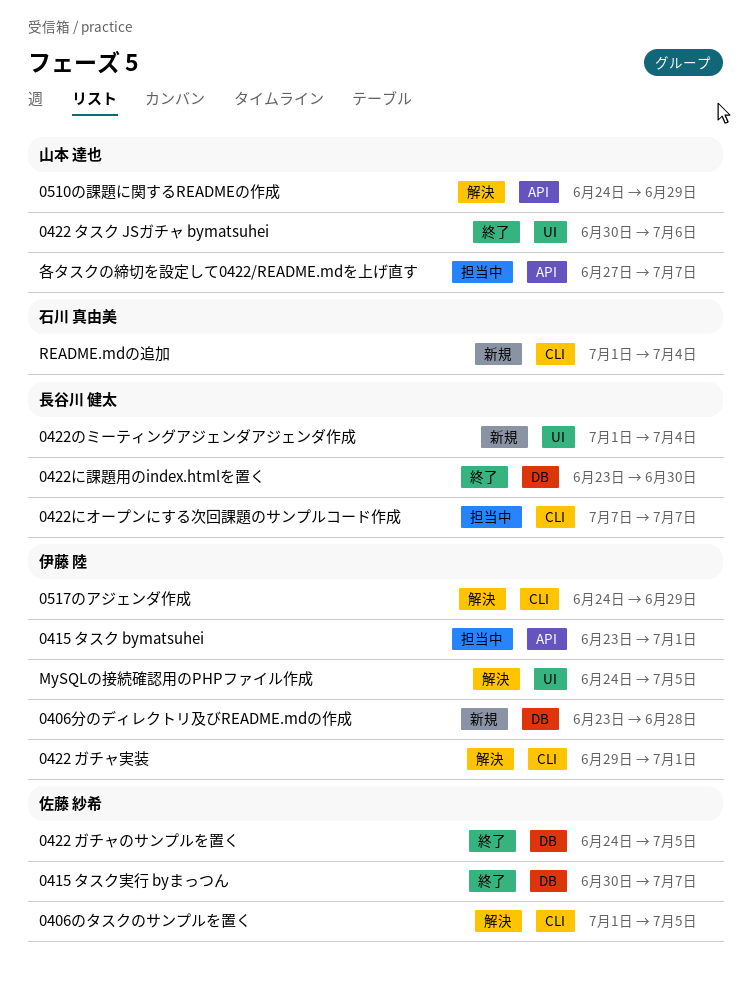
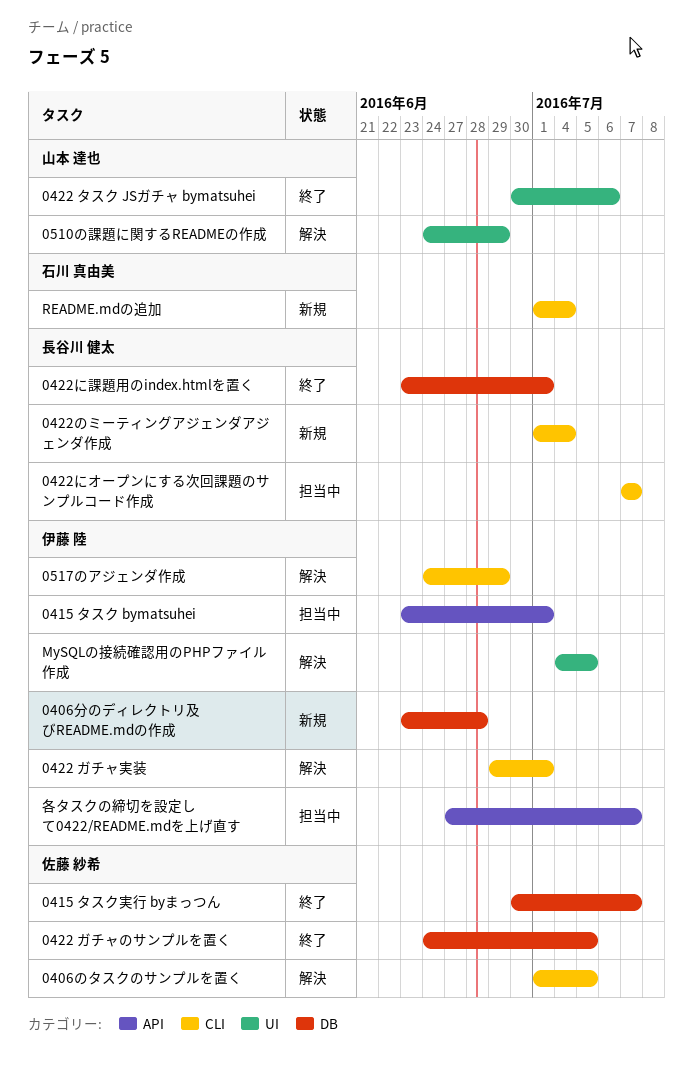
0422に課題用のindex.htmlを置く, due: Jun 30 -> Jul 1
0422のミーティングアジェンダアジェンダ作成, label: UI -> CLI
0510の課題に関するREADMEの作成, label: API -> UI
MySQLの接続確認用のPHPファイル作成, start: Jun 24 -> Jul 4
各タスクの締切を設定して0422/README.mdを上げ直す, owner: 山本 達也 -> 伊藤 陸

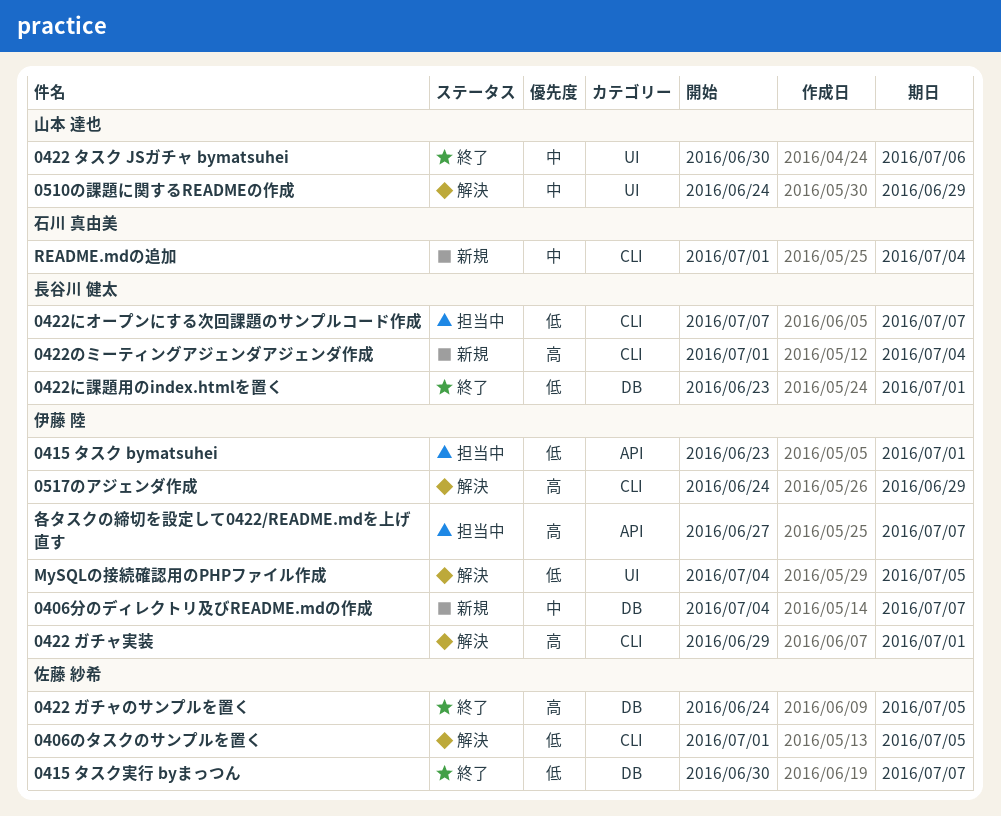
0406分のディレクトリ及びREADME.mdの作成, start: Jun 23 -> Jul 4
0406分のディレクトリ及びREADME.mdの作成, due: Jun 28 -> Jul 7

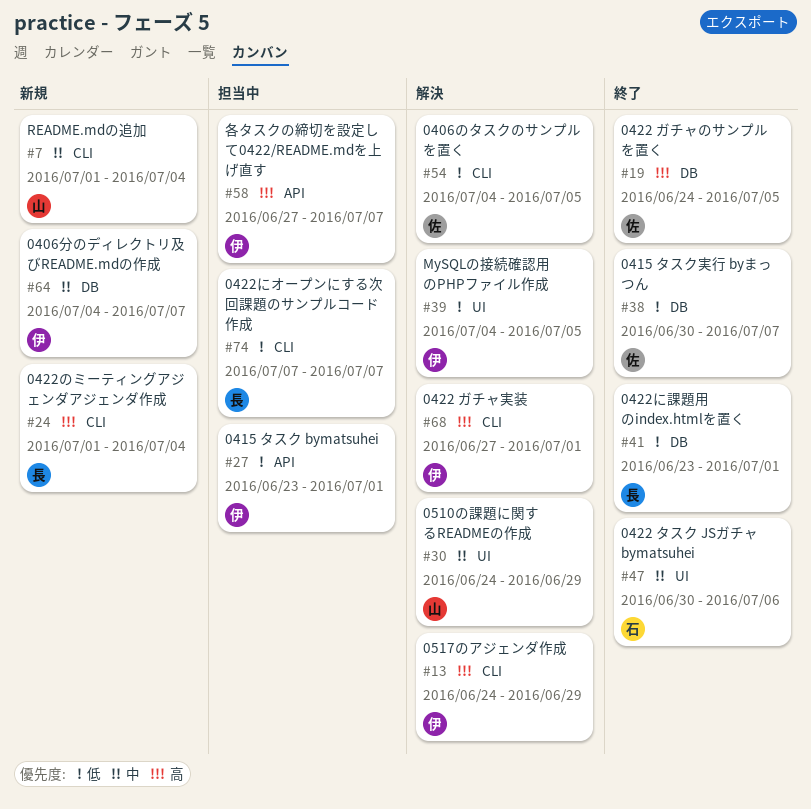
0406のタスクのサンプルを置く, start: Jul 1 -> Jul 4
0422 ガチャ実装, start: Jun 29 -> Jun 27
0422 タスク JSガチャ bymatsuhei, owner: 山本 達也 -> 石川 真由美
README.mdの追加, owner: 石川 真由美 -> 山本 達也

